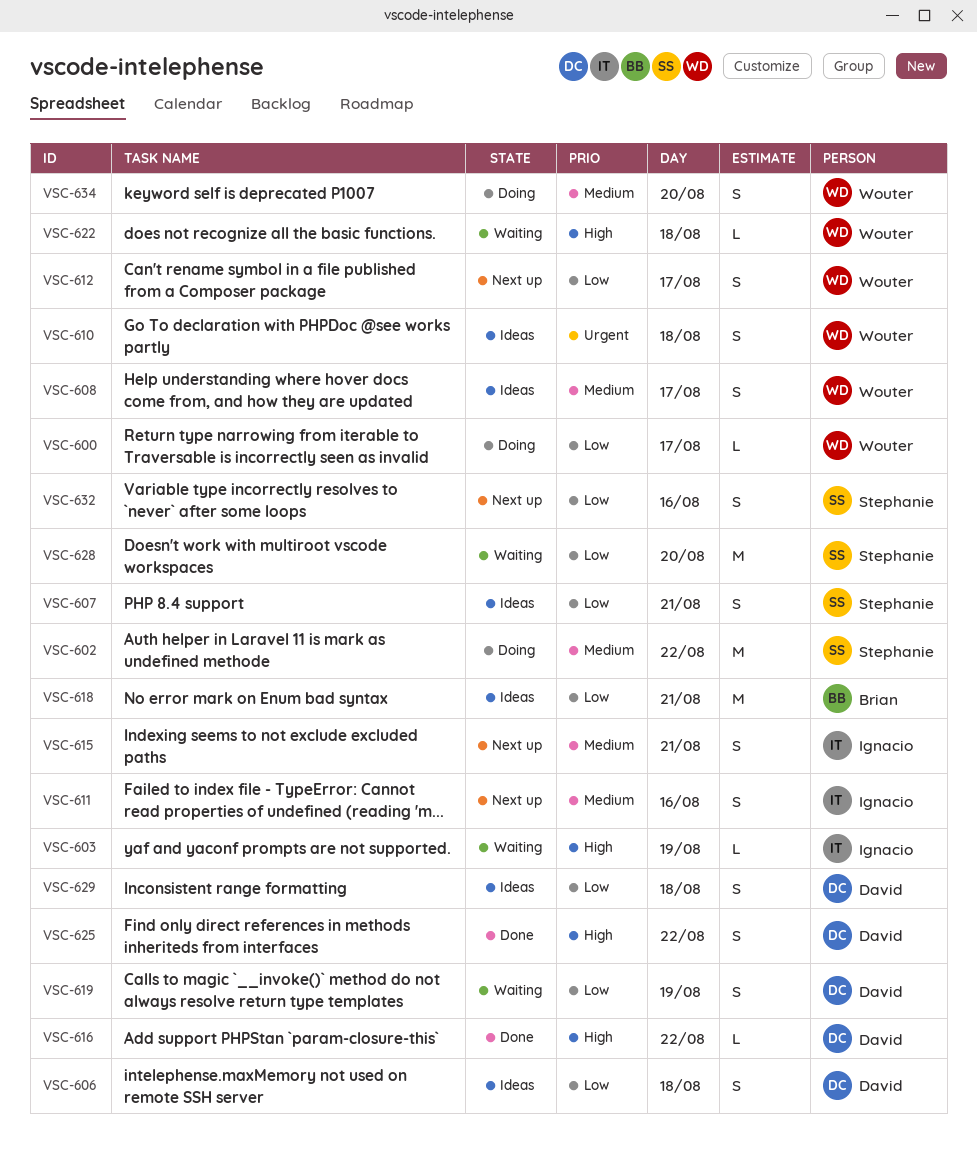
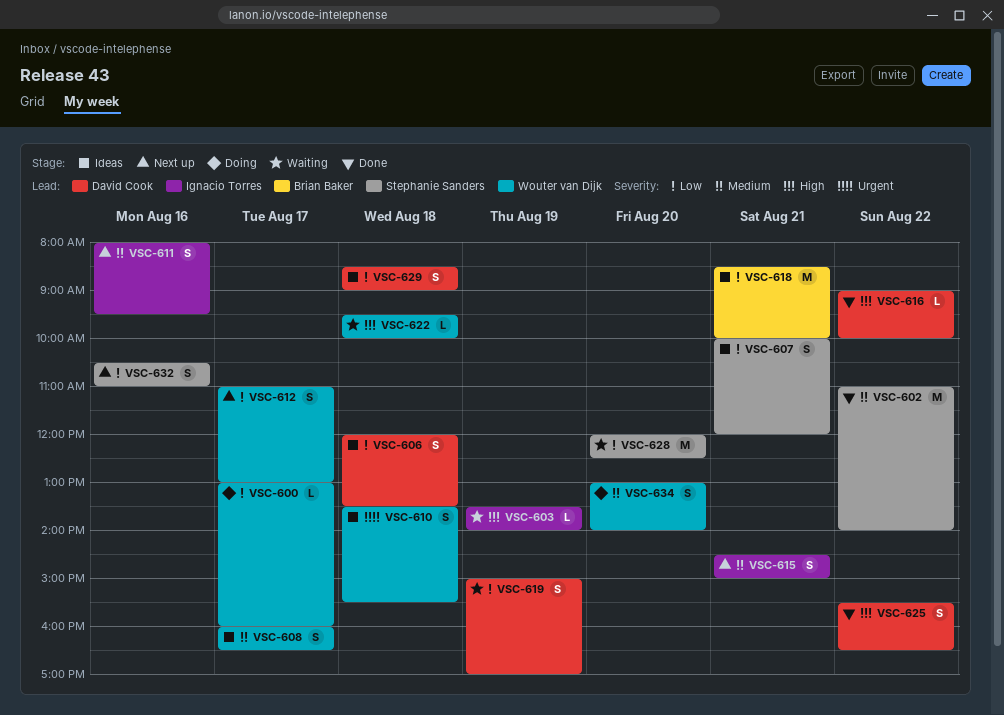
VSC-602, status: Doing -> Done

